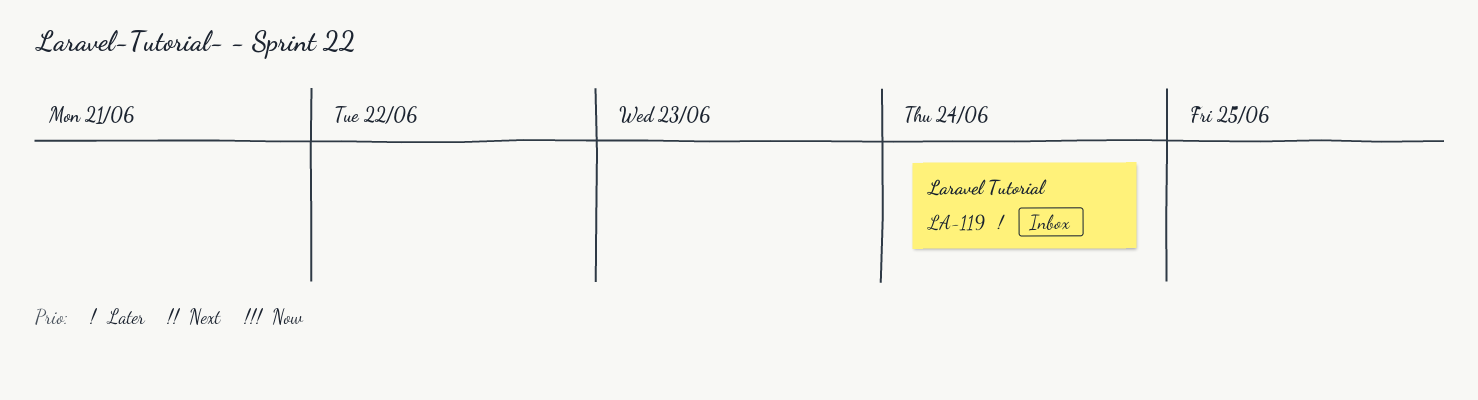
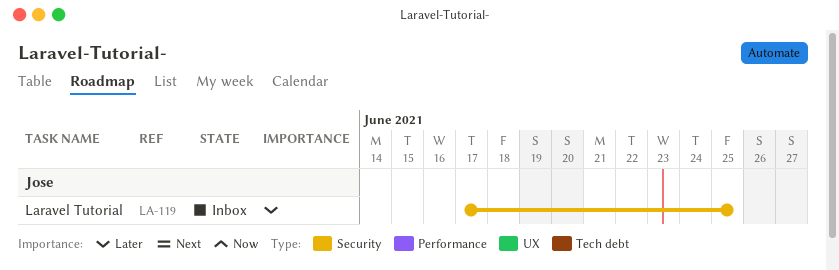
LA-119, due: Jun 24 -> Jun 25

